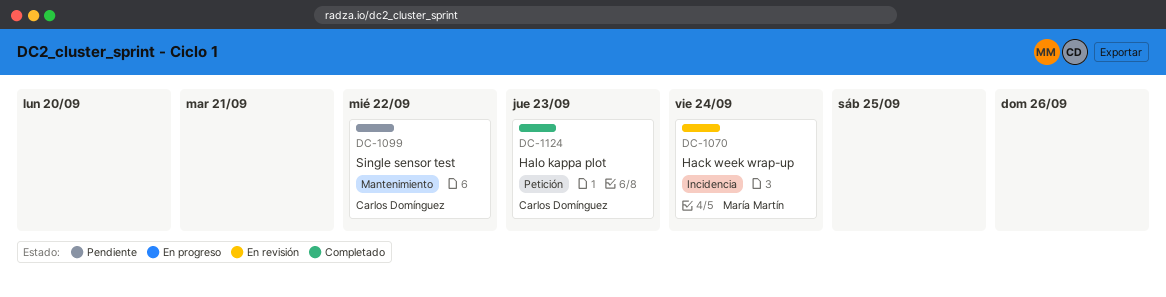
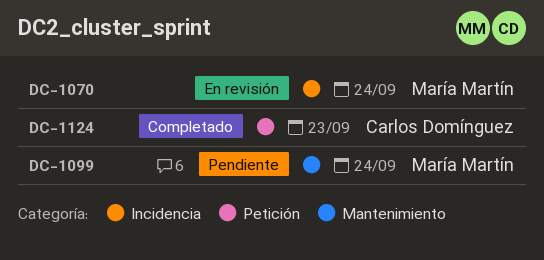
DC-1099, owner: Carlos Domínguez -> María Martín
DC-1099, due: Sep 22 -> Sep 24

